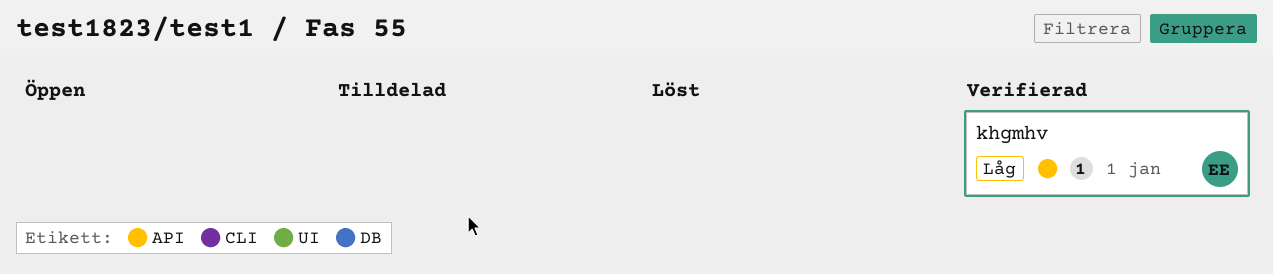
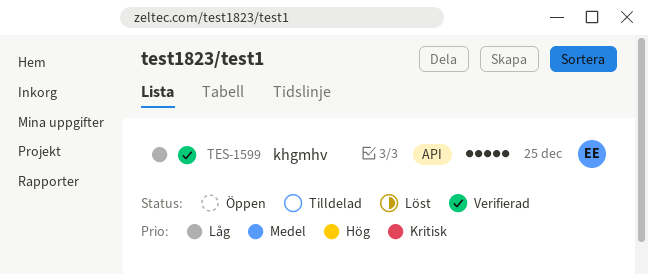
khgmhv, estimate: 1 -> 5
khgmhv, due: Jan 1 -> Dec 25

